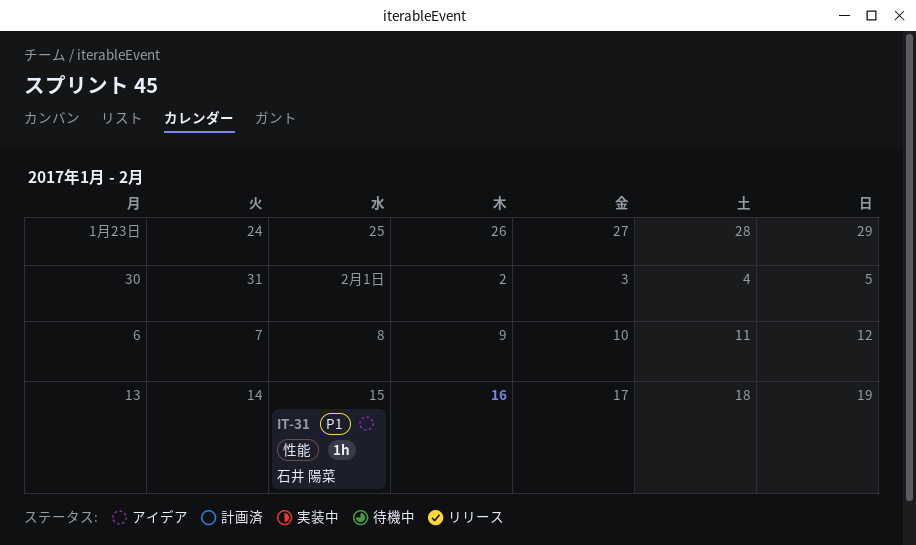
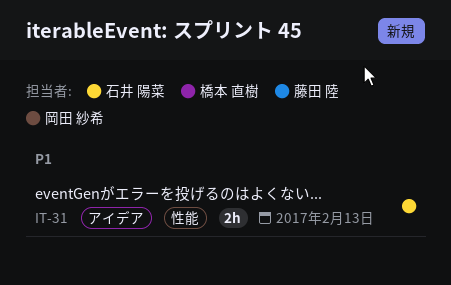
IT-31, estimate: 1h -> 2h
IT-31, due: Feb 15 -> Feb 13

